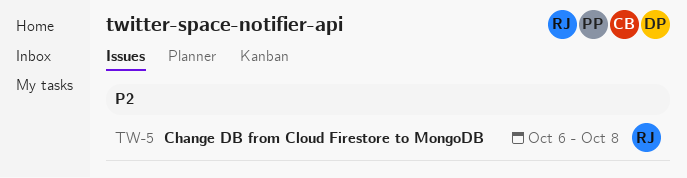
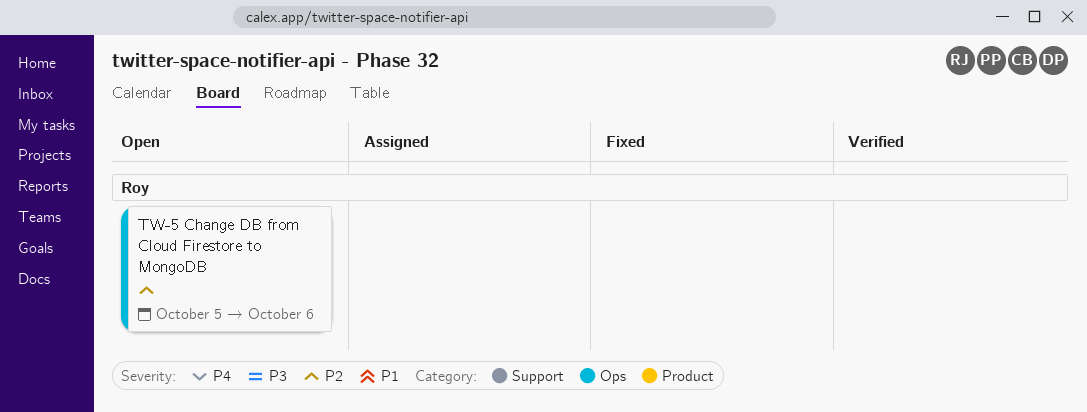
TW-5, start: Oct 6 -> Oct 5
TW-5, due: Oct 8 -> Oct 6

